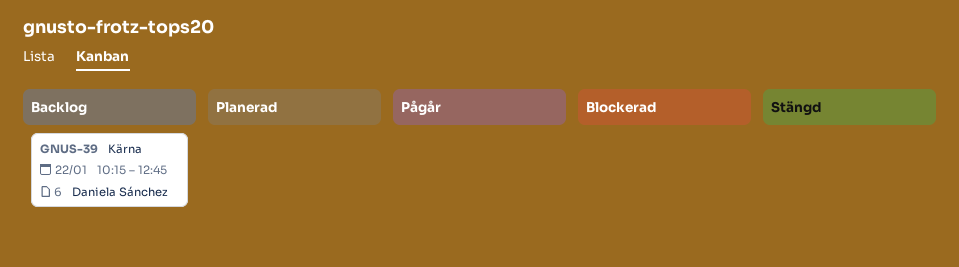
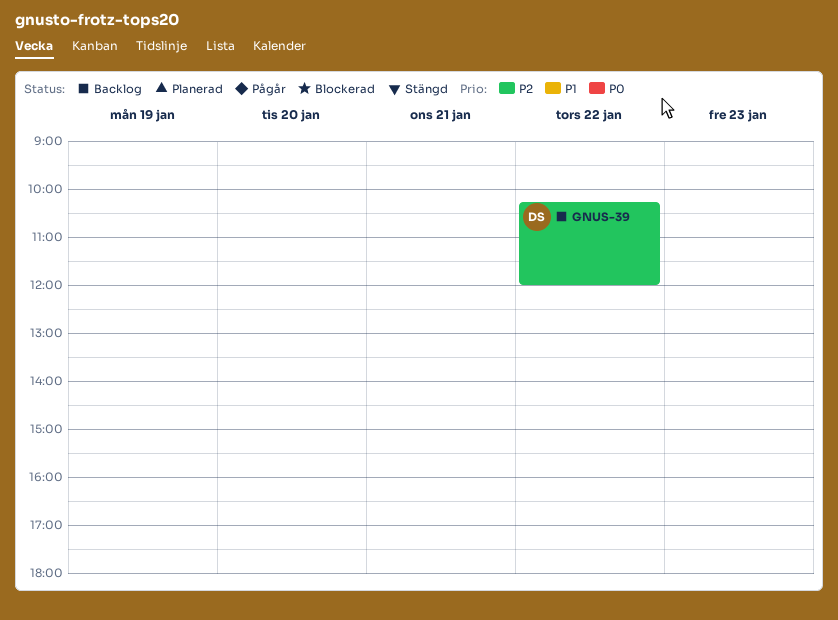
GNUS-39, ends: 12:45 -> 12:00

